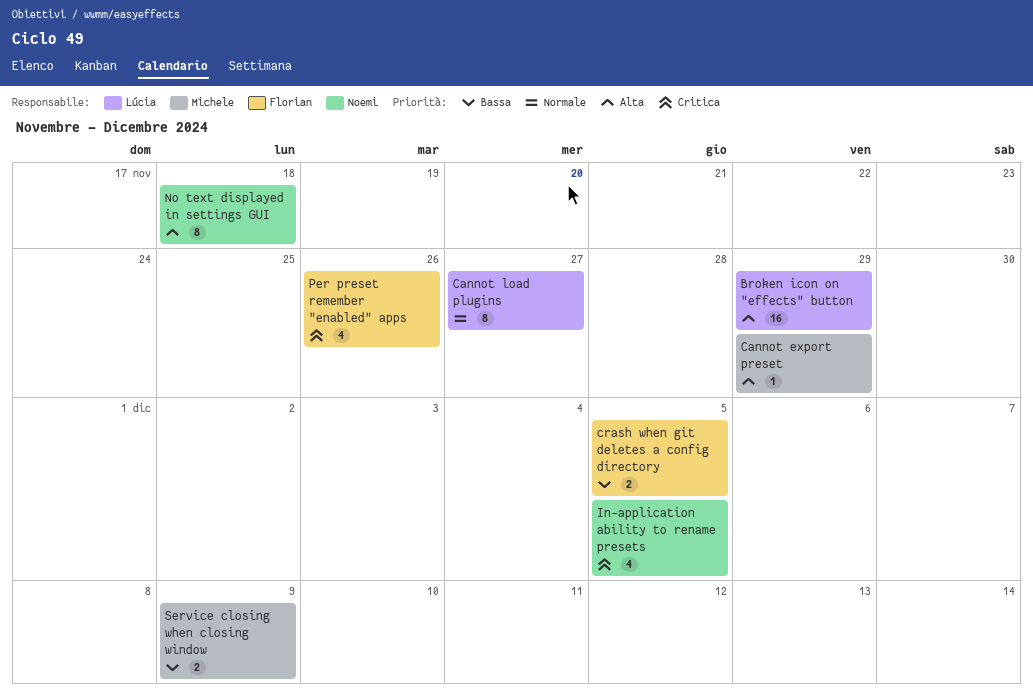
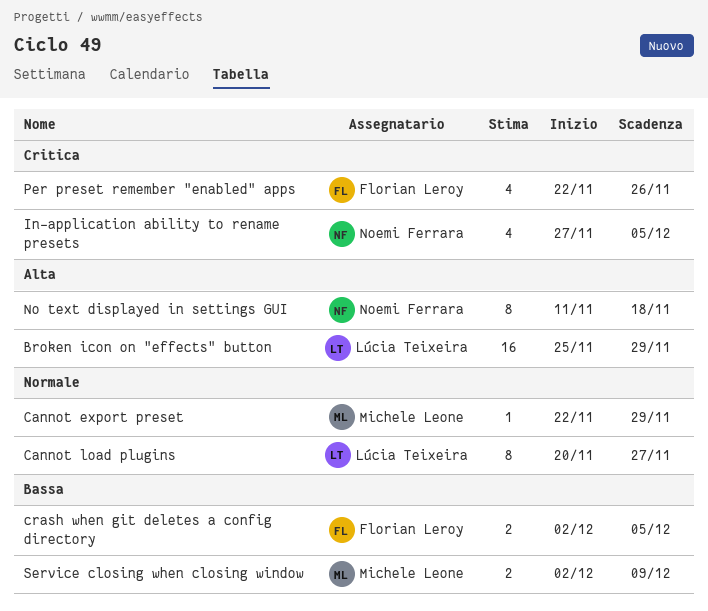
Cannot export preset, priority: Alta -> Normale

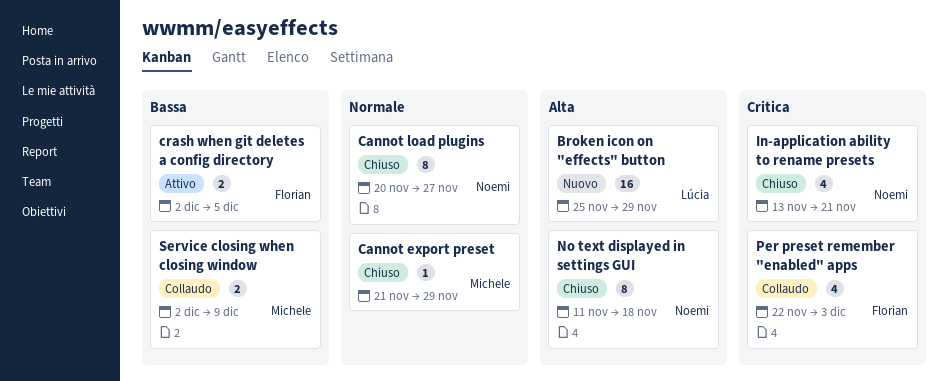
Cannot export preset, start: Nov 22 -> Nov 21
Cannot load plugins, owner: Lúcia Teixeira -> Noemi Ferrara
In-application ability to rename presets, start: Nov 27 -> Nov 13
In-application ability to rename presets, due: Dec 5 -> Nov 21
Per preset remember "enabled" apps, due: Nov 26 -> Dec 3

